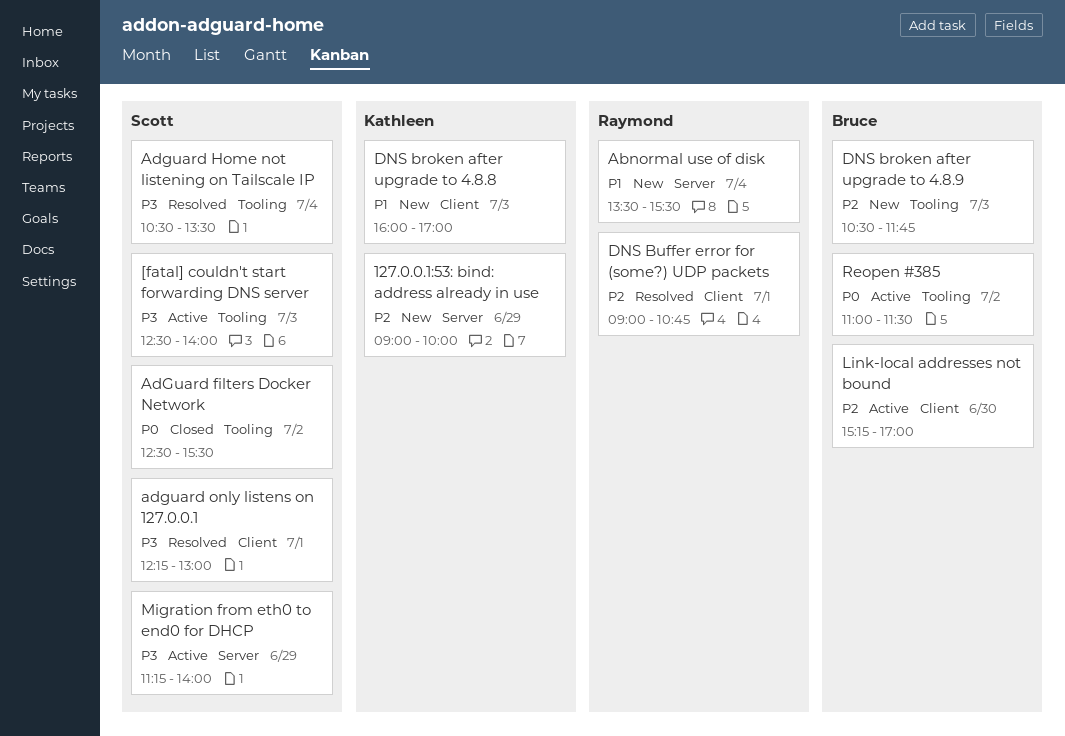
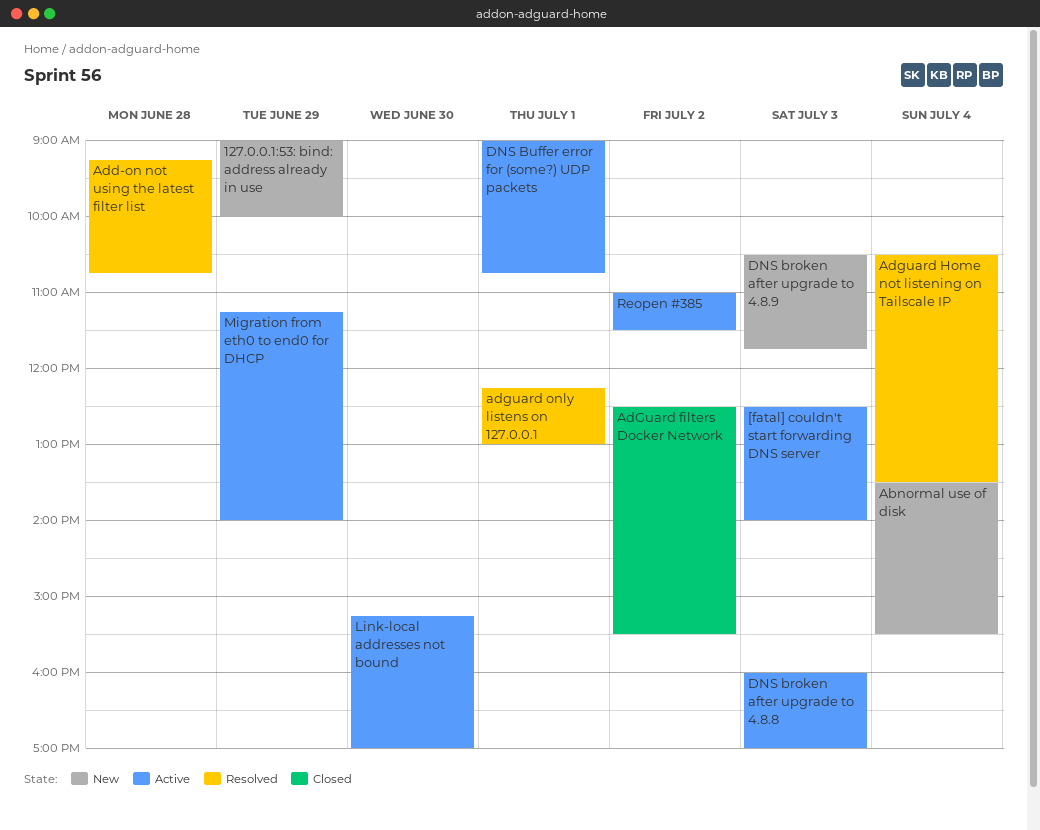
Add-on not using the latest filter list: none -> present
DNS broken after upgrade to 4.8.8, status: New -> Active
DNS Buffer error for (some?) UDP packets, status: Resolved -> Active

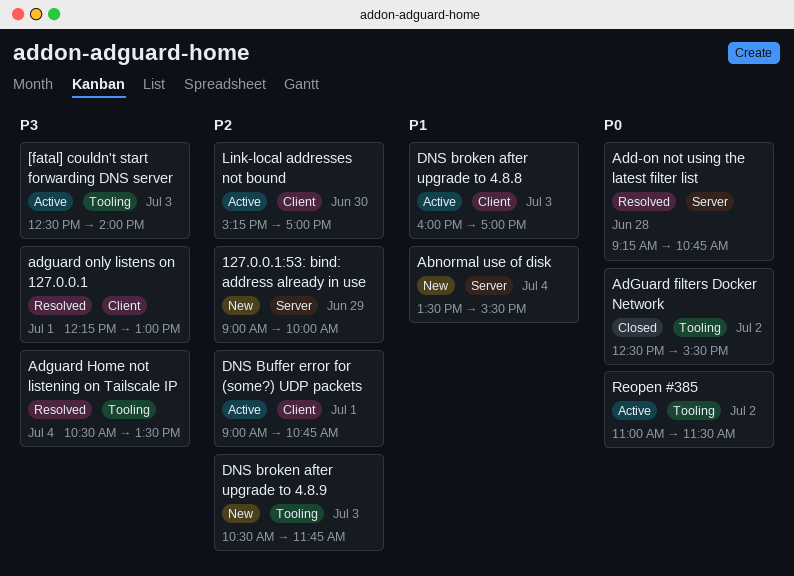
Migration from eth0 to end0 for DHCP: present -> none

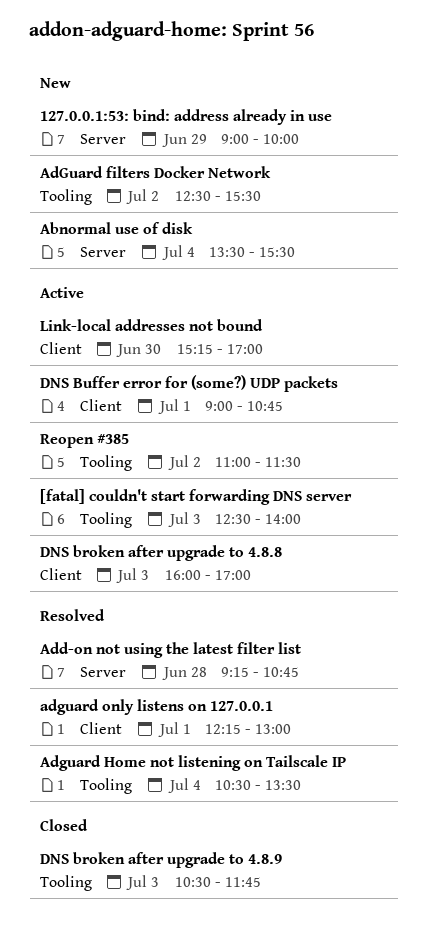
AdGuard filters Docker Network, status: Closed -> New
DNS broken after upgrade to 4.8.9, status: New -> Closed

